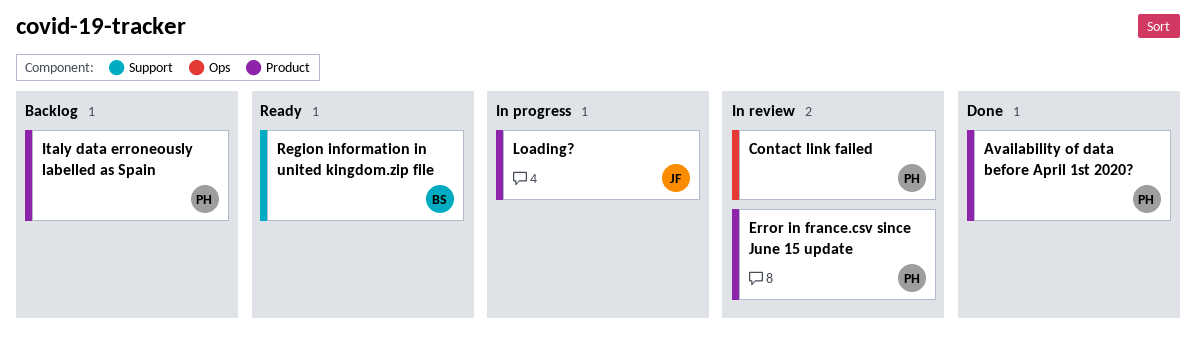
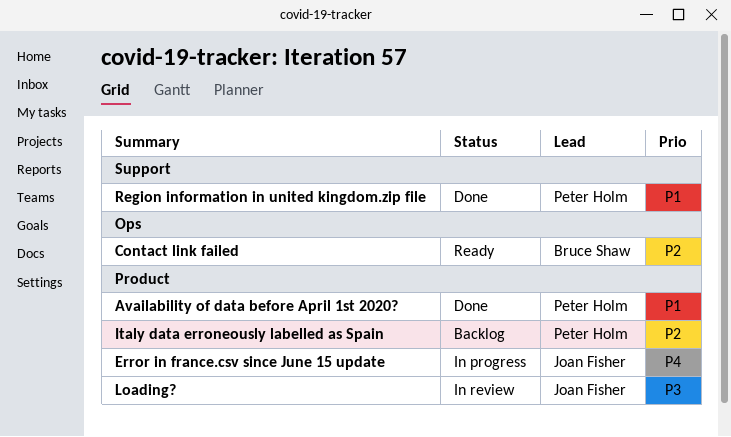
Contact link failed, status: In review -> Ready
Contact link failed, owner: Peter Holm -> Bruce Shaw
Error in france.csv since June 15 update, status: In review -> In progress
Error in france.csv since June 15 update, owner: Peter Holm -> Joan Fisher
Loading?, status: In progress -> In review
Region information in united kingdom.zip file, status: Ready -> Done
Region information in united kingdom.zip file, owner: Bruce Shaw -> Peter Holm

